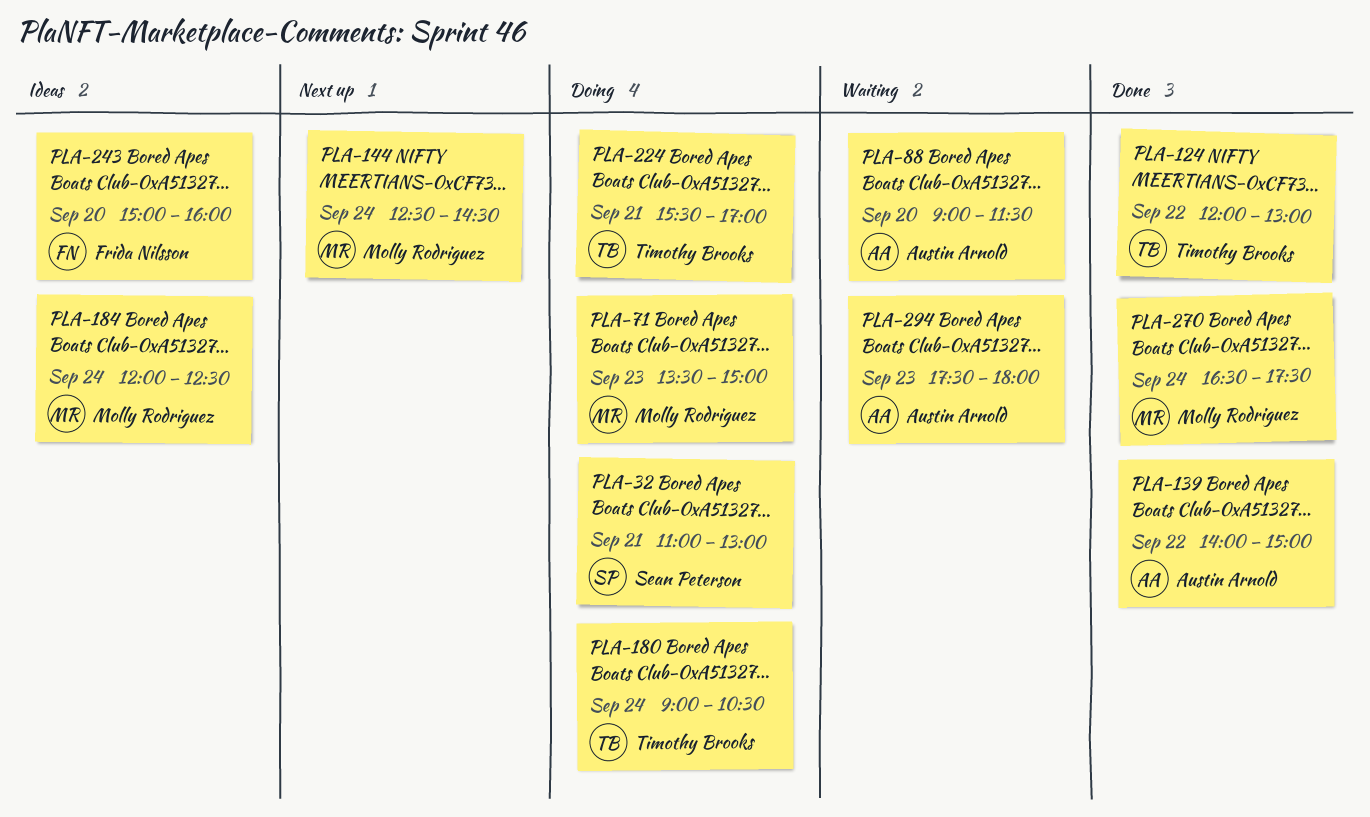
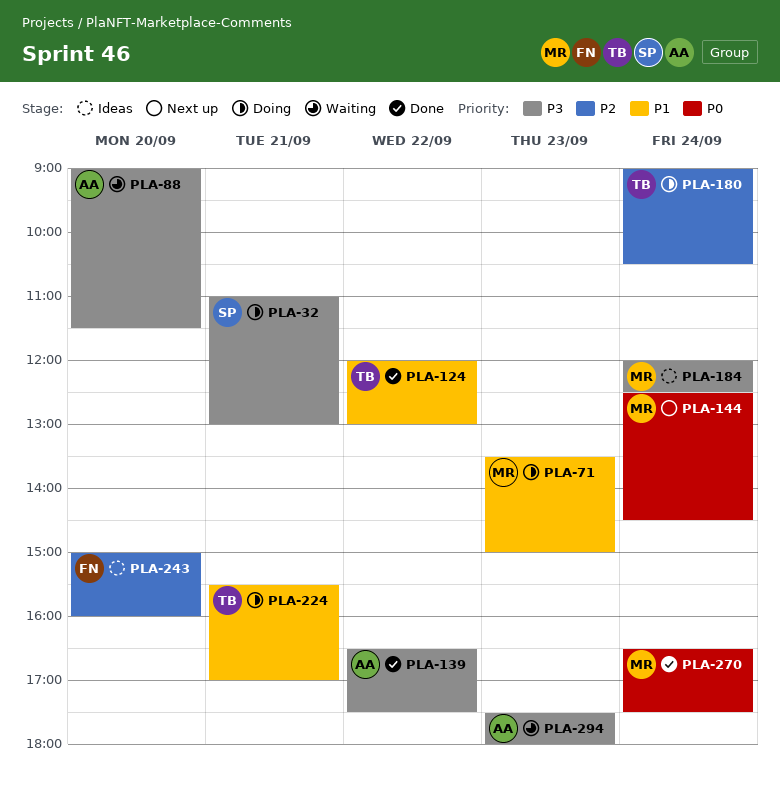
PLA-139, begins: 14:00 -> 16:30
PLA-139, ends: 15:00 -> 17:30

